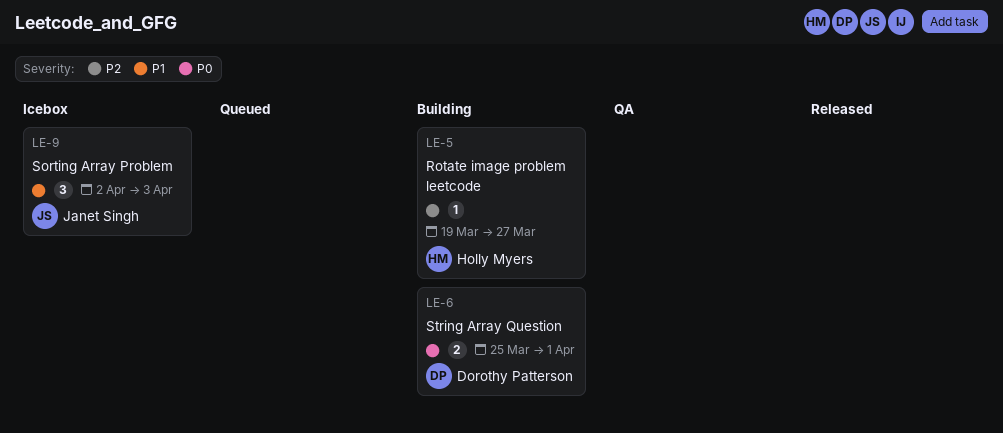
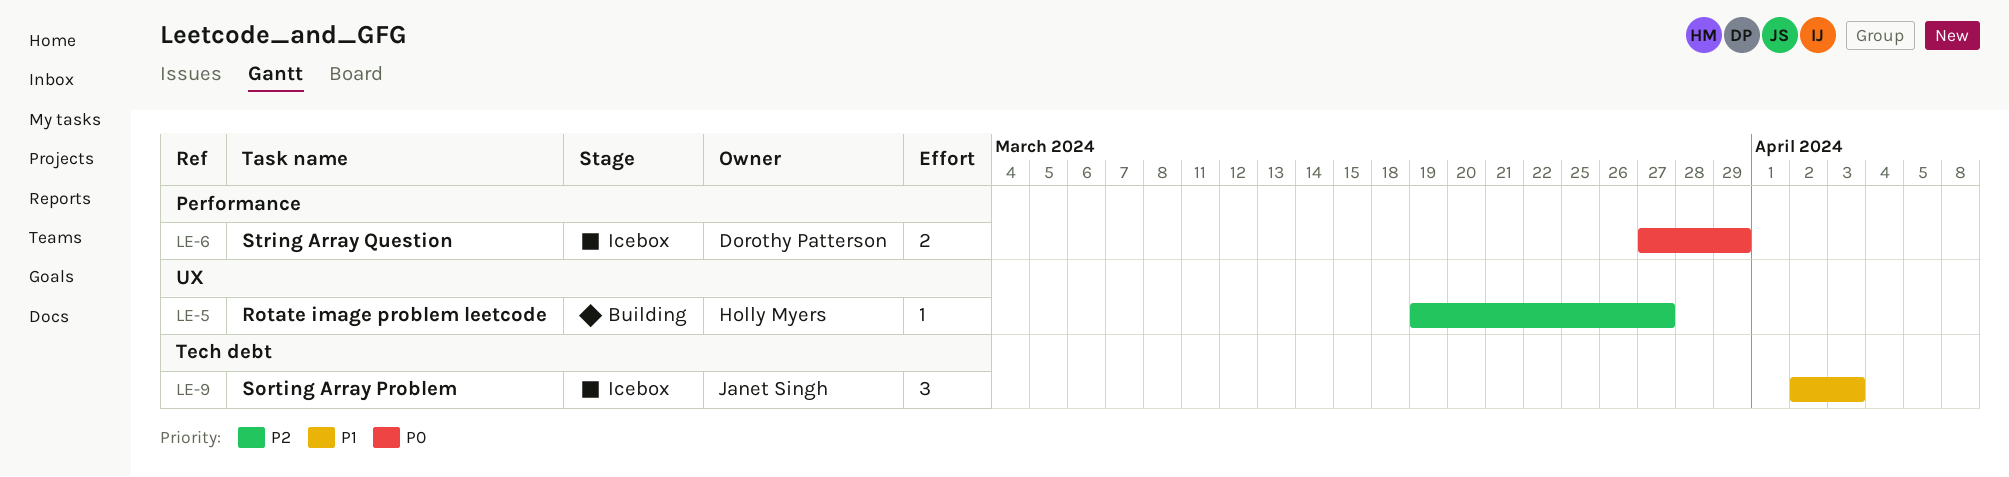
LE-6, status: Building -> Icebox
LE-6, start: Mar 25 -> Mar 27
LE-6, due: Apr 1 -> Mar 29

